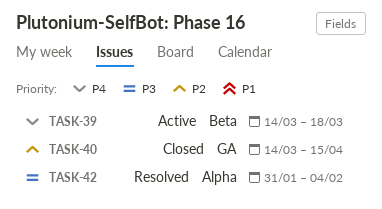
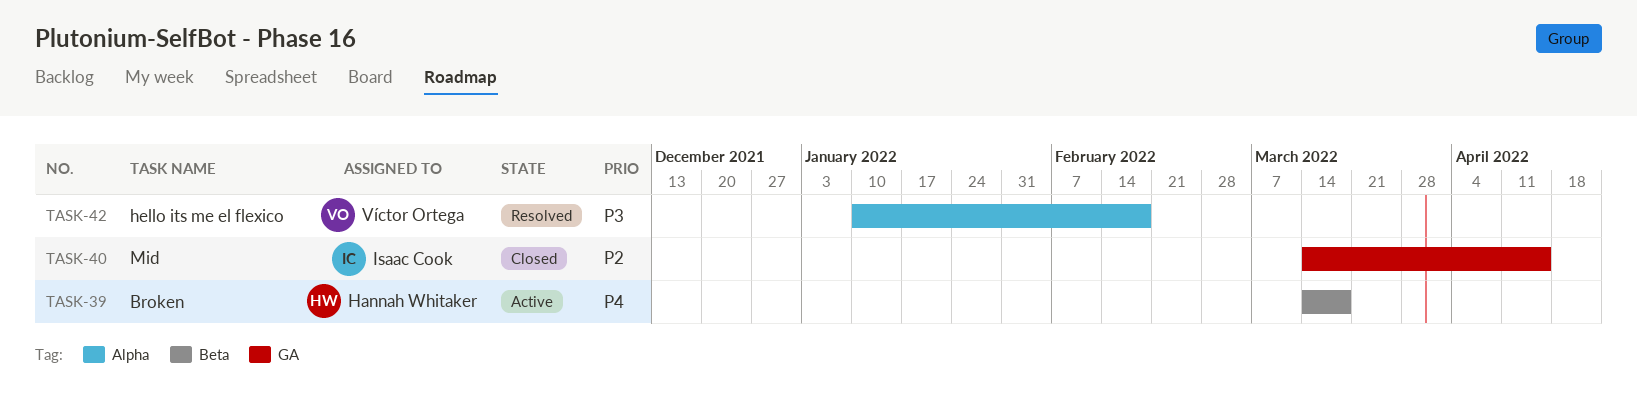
TASK-42, start: Jan 31 -> Jan 10
TASK-42, due: Feb 4 -> Feb 18

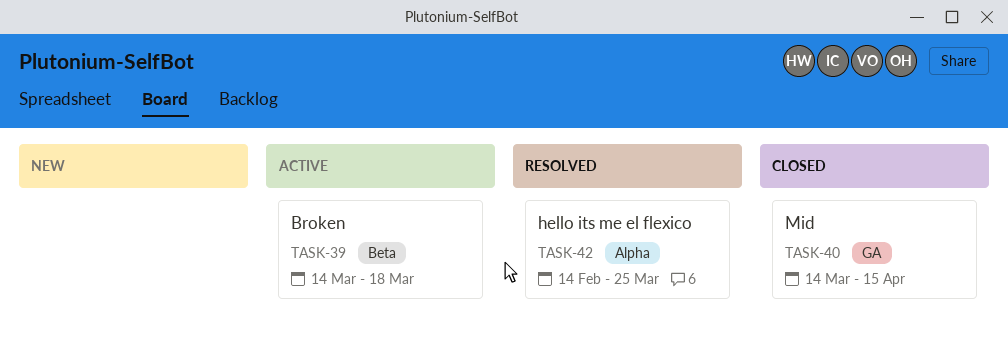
TASK-42, start: Jan 10 -> Feb 14
TASK-42, due: Feb 18 -> Mar 25

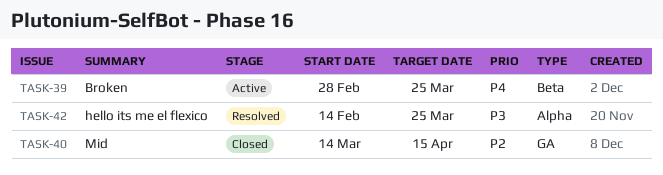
TASK-39, start: Mar 14 -> Feb 28
TASK-39, due: Mar 18 -> Mar 25

